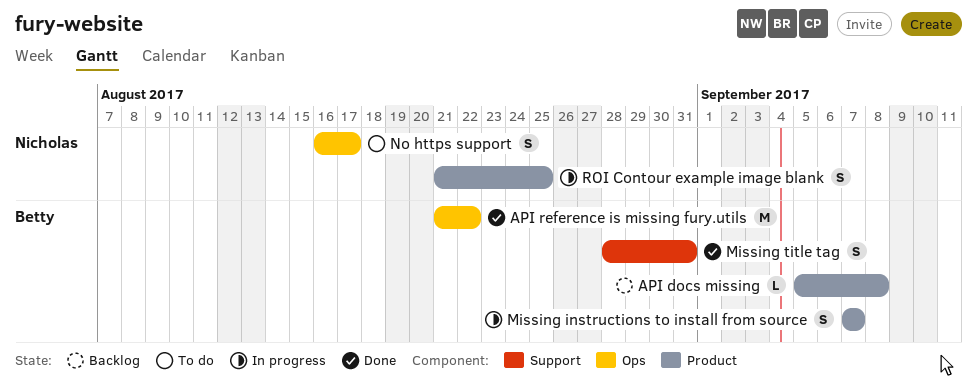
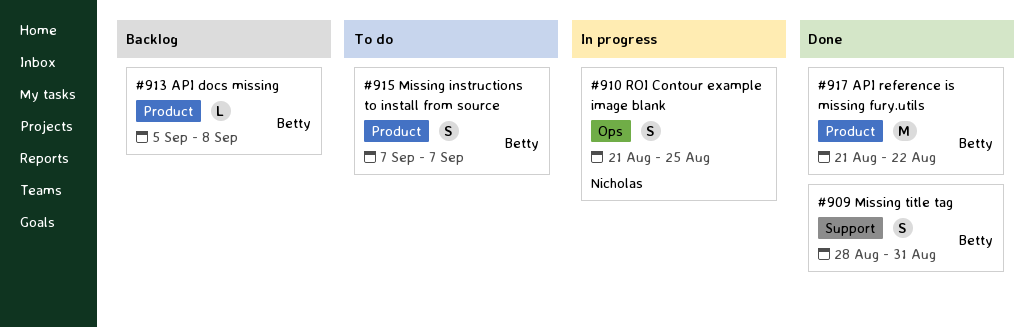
API reference is missing fury.utils, label: Ops -> Product
Missing instructions to install from source, status: In progress -> To do
No https support: present -> none
ROI Contour example image blank, label: Product -> Ops

